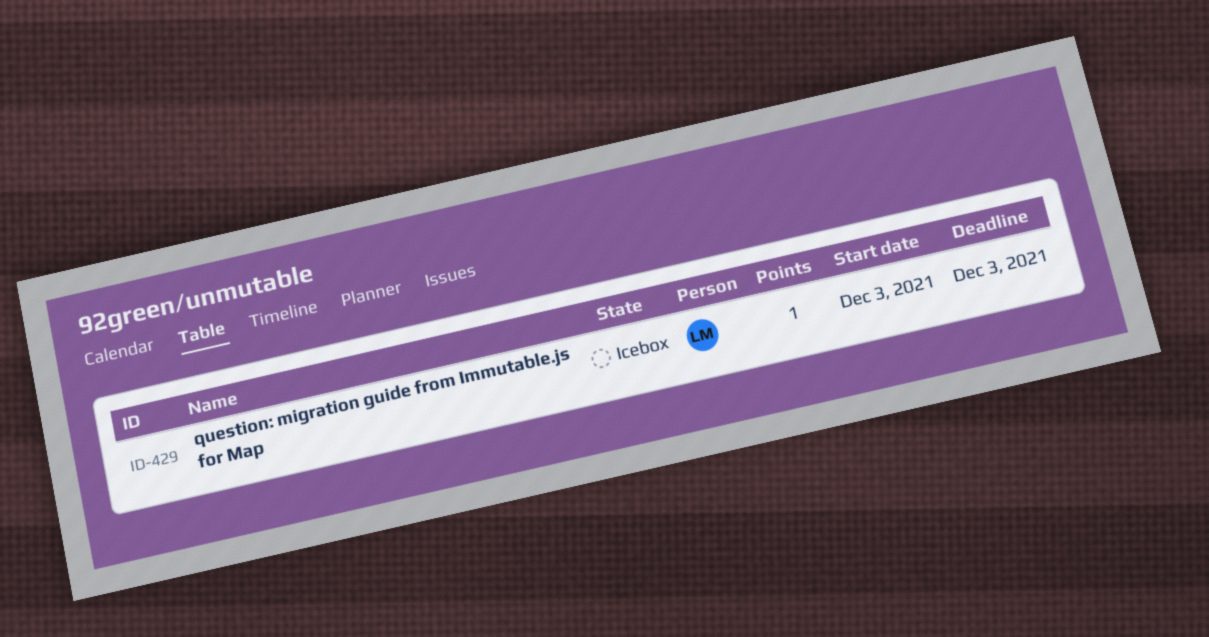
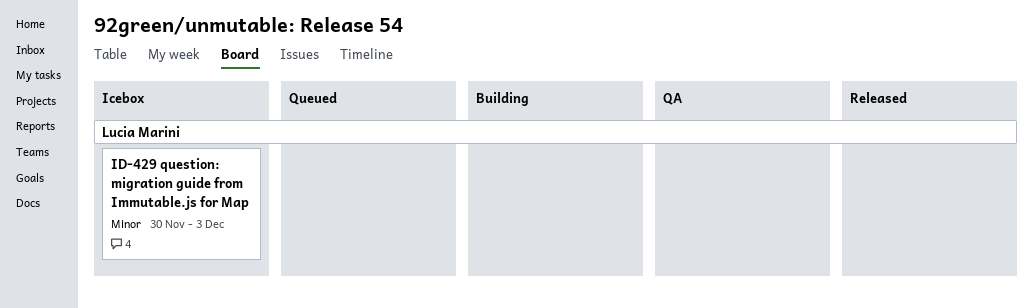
ID-429, start: Dec 3 -> Nov 30

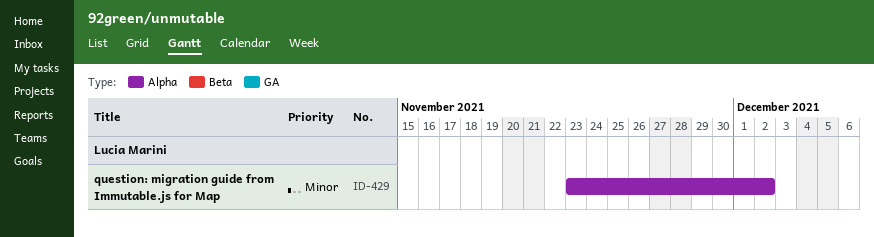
ID-429, start: Nov 30 -> Nov 23
ID-429, due: Dec 3 -> Dec 2

